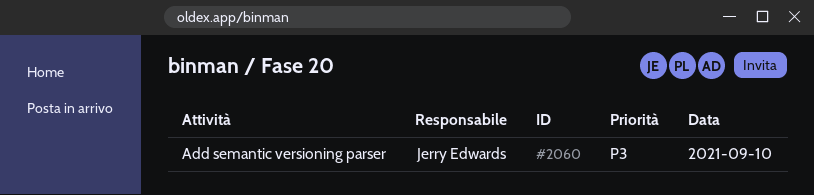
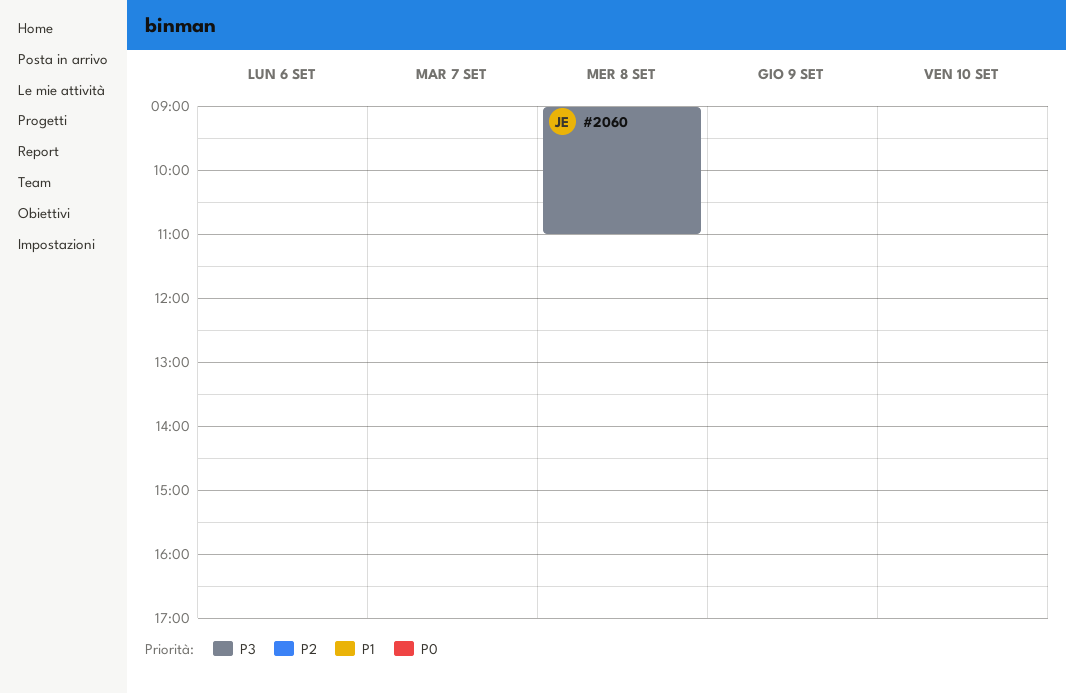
#2060, day: Sep 10 -> Sep 8

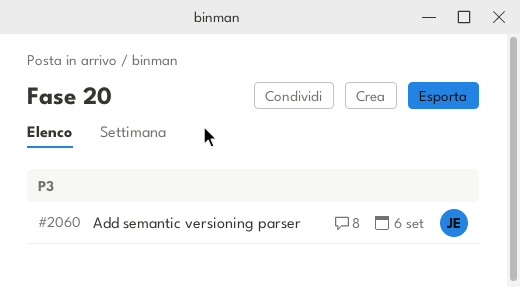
#2060, day: Sep 8 -> Sep 6

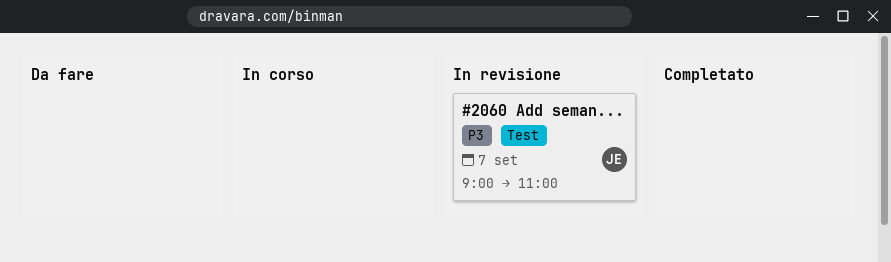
#2060, day: Sep 6 -> Sep 7

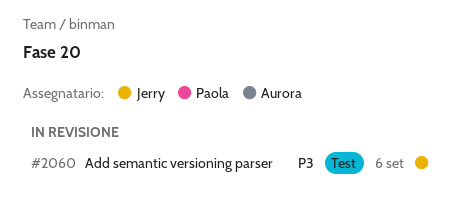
#2060, day: Sep 7 -> Sep 6

